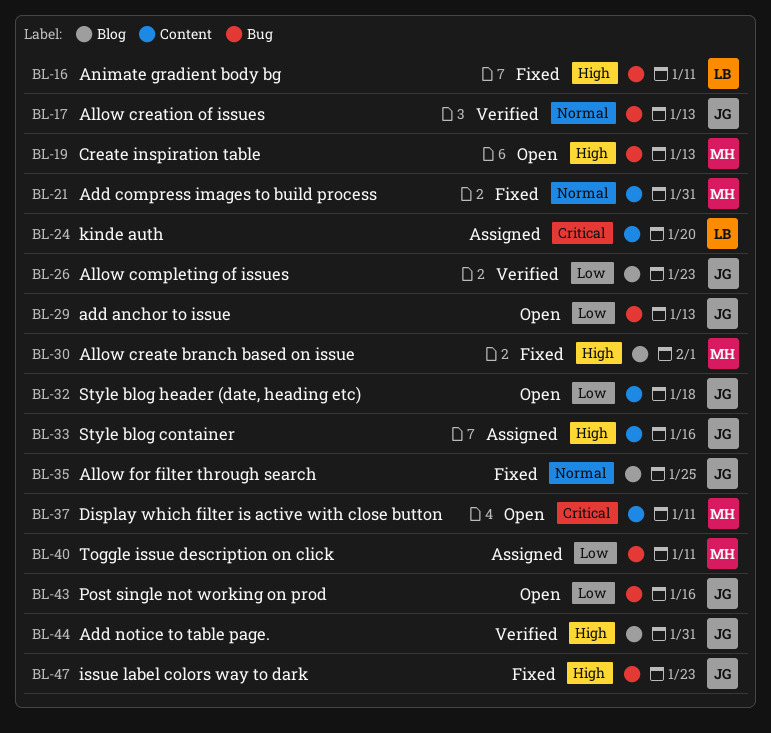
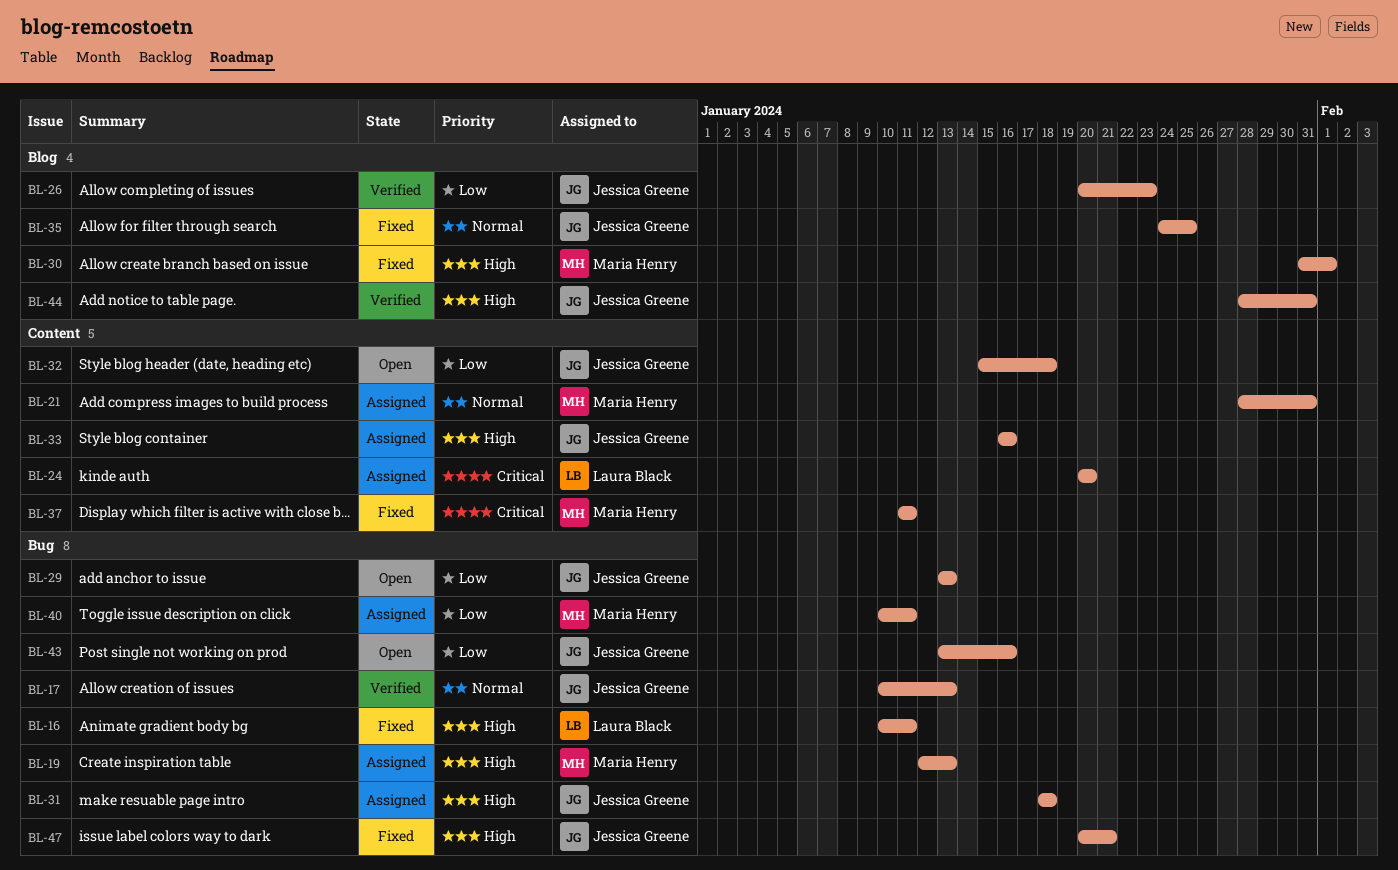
BL-19, status: Open -> Assigned
BL-21, status: Fixed -> Assigned
BL-31: none -> present
BL-37, status: Open -> Fixed
BL-47, due: Jan 23 -> Jan 21

